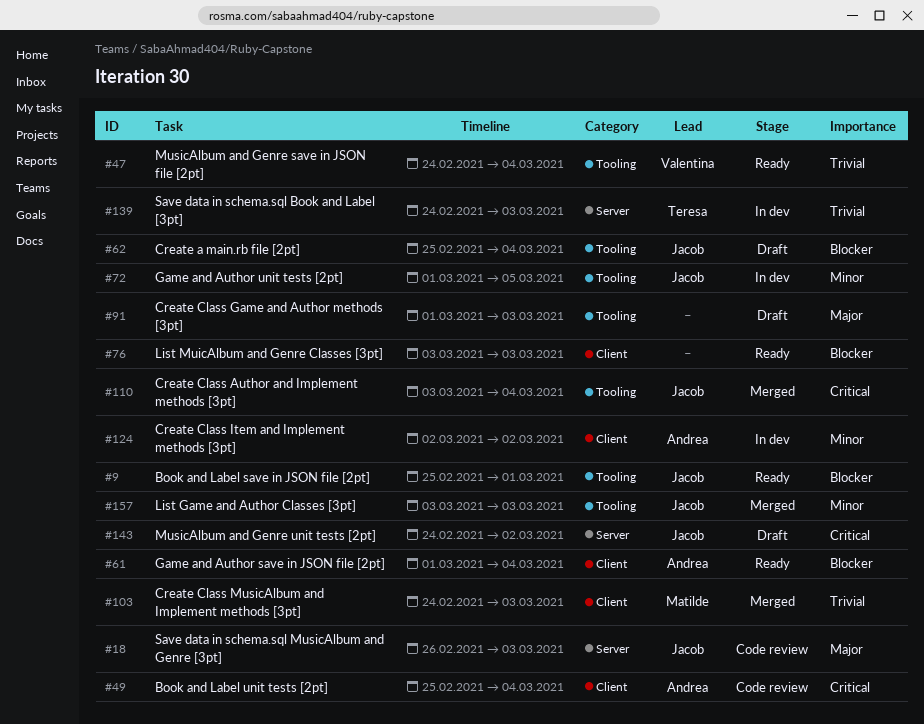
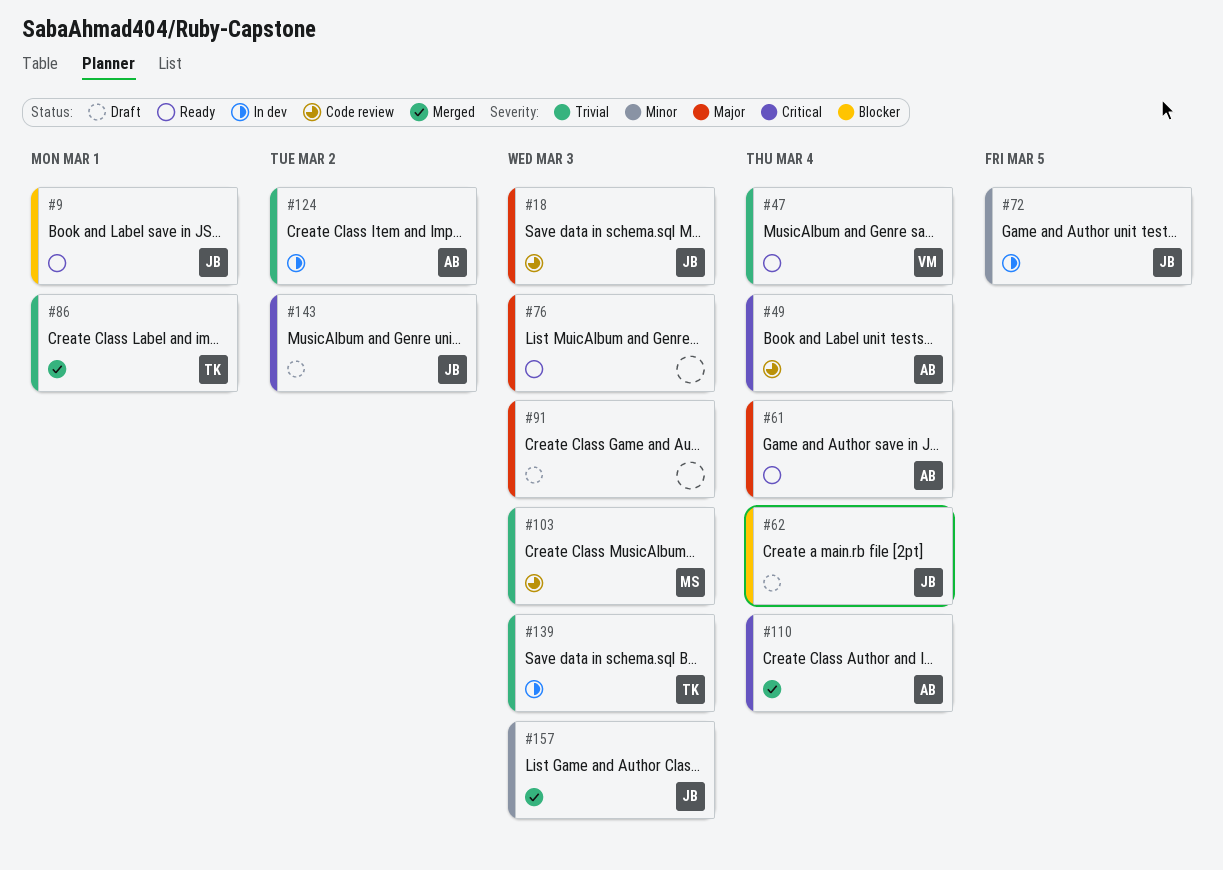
#61, priority: Blocker -> Major
#76, priority: Blocker -> Major
#86: none -> present
#103, status: Merged -> Code review
#110, owner: Jacob -> Andrea
#124, priority: Minor -> Trivial

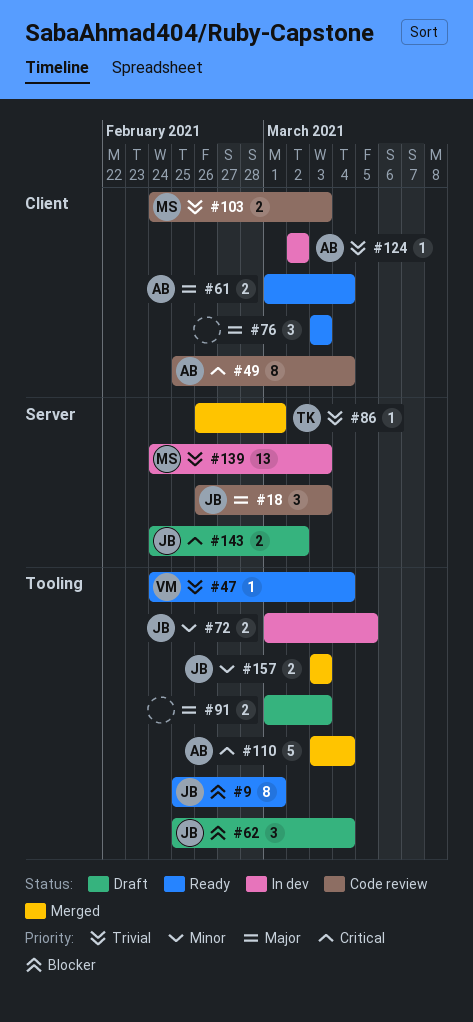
#139, owner: TK -> MS

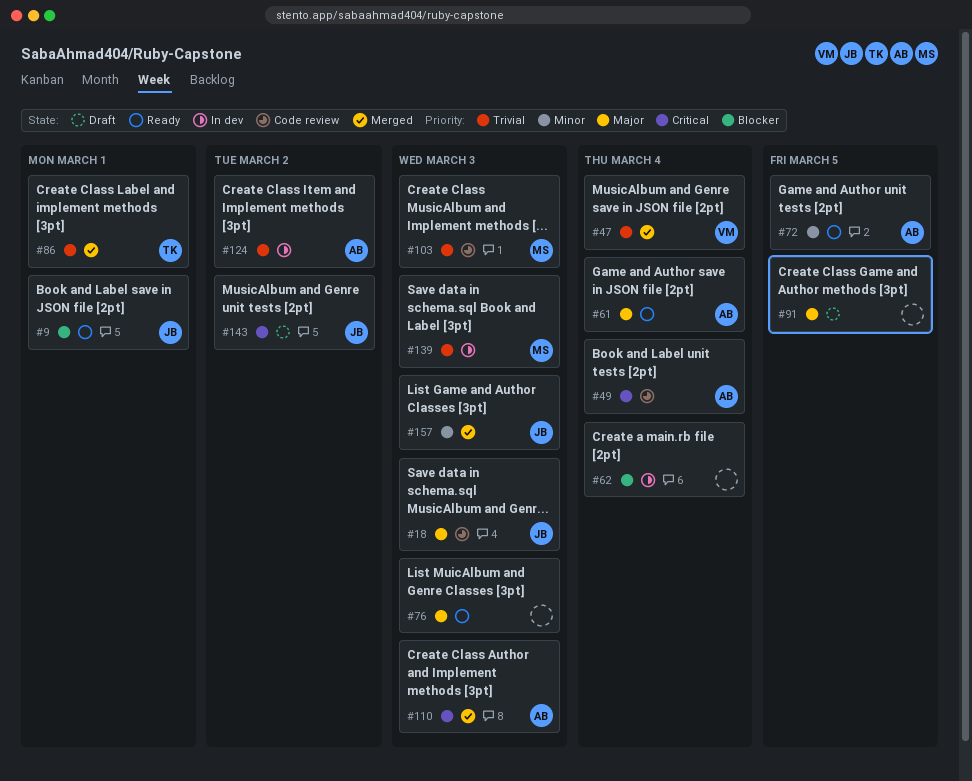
#47, status: Ready -> Merged
#62, status: Draft -> In dev
#62, owner: JB -> none
#72, status: In dev -> Ready
#72, owner: JB -> AB
#91, due: Mar 3 -> Mar 5
#110, due: Mar 4 -> Mar 3

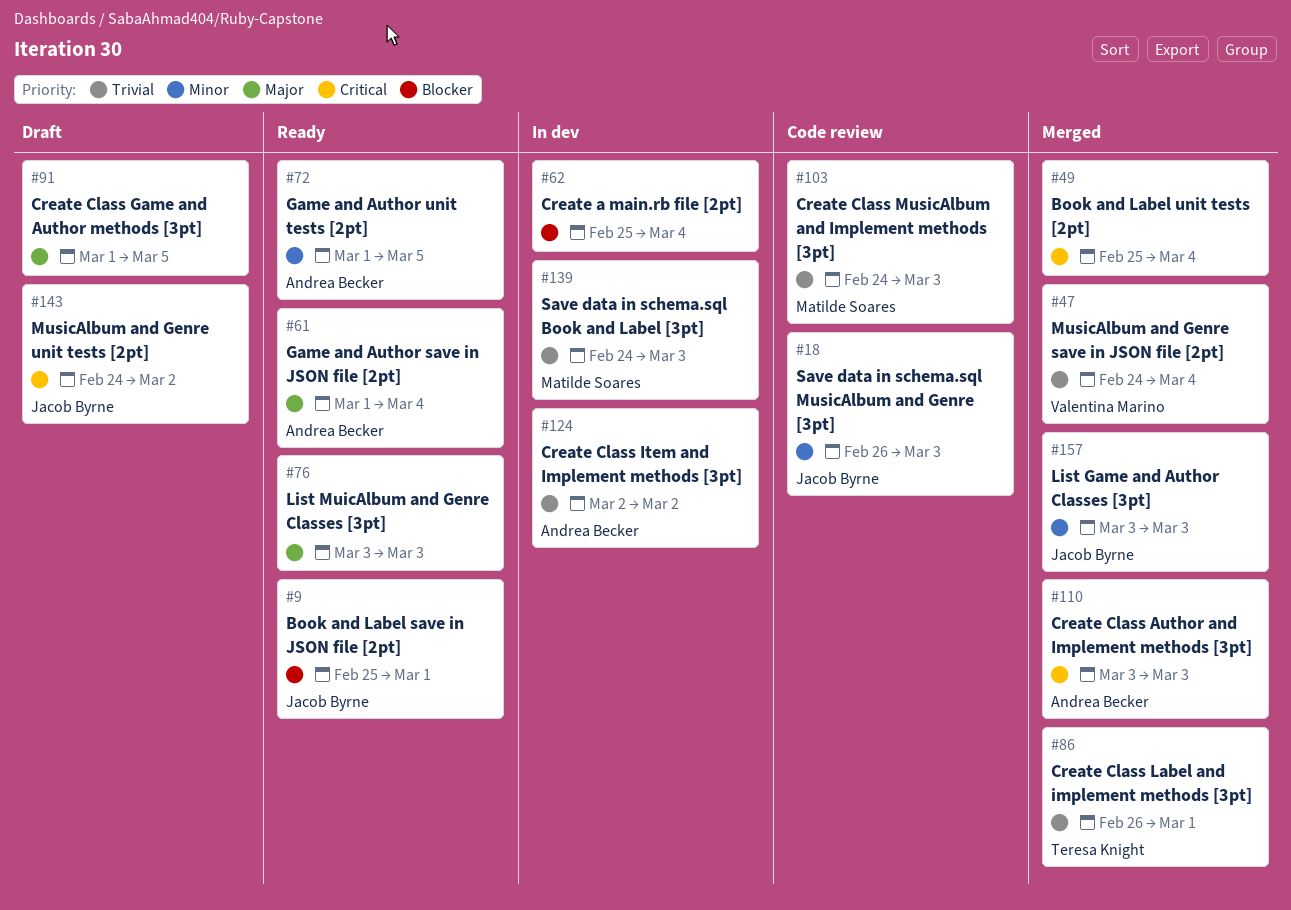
#18, priority: Major -> Minor
#49, status: Code review -> Merged
#49, owner: Andrea Becker -> none

